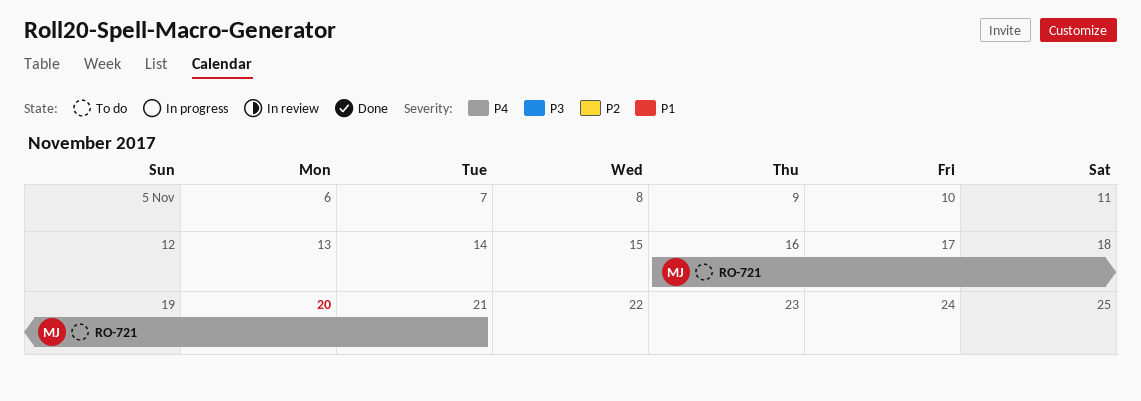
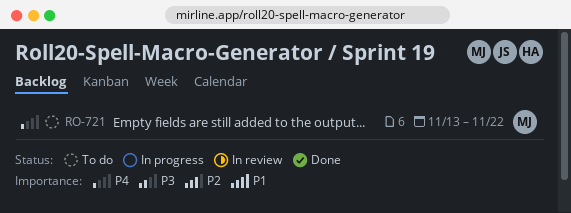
RO-721, start: Nov 16 -> Nov 13
RO-721, due: Nov 21 -> Nov 22

